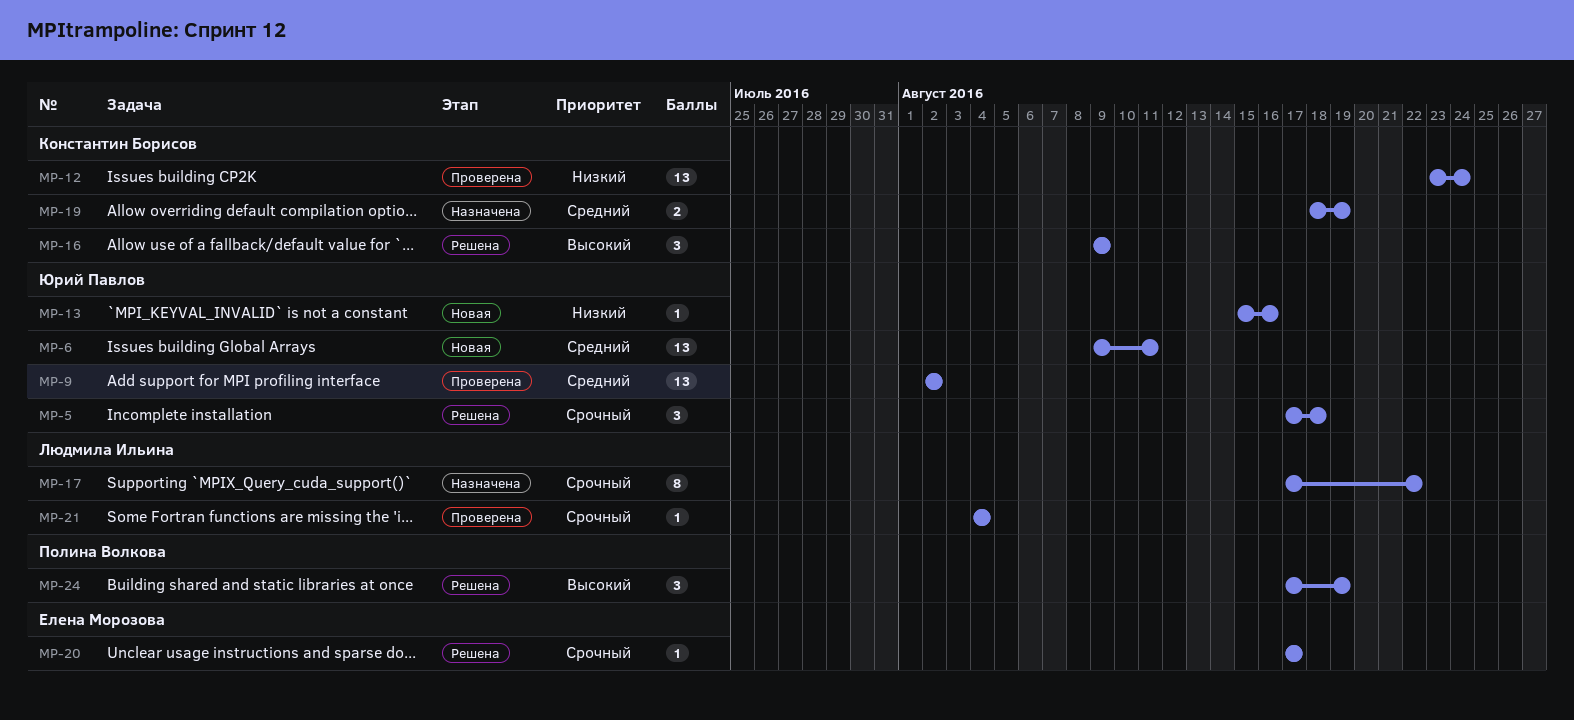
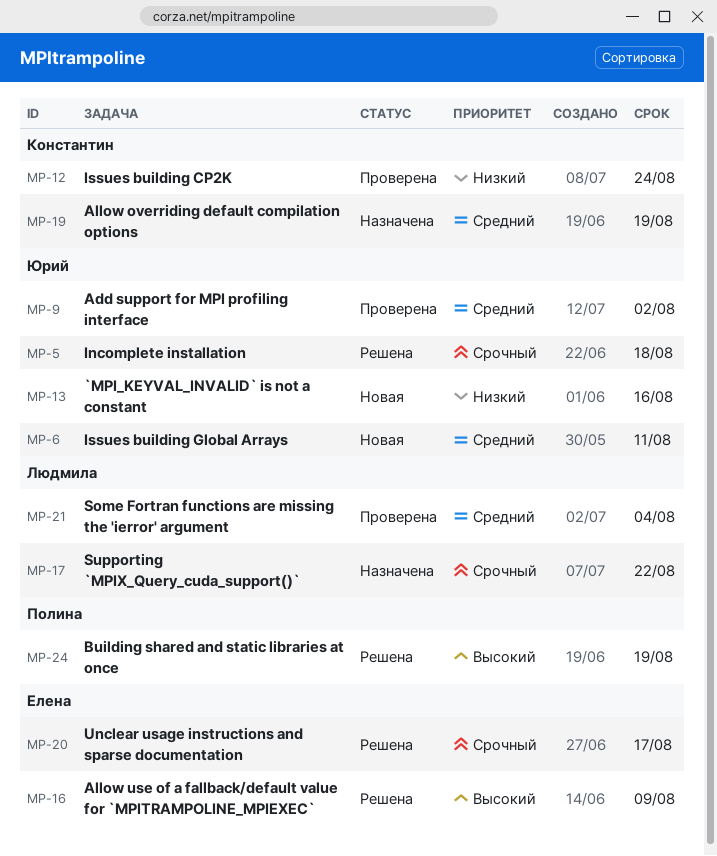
MP-16, owner: Константин Борисов -> Елена Морозова
MP-21, priority: Срочный -> Средний

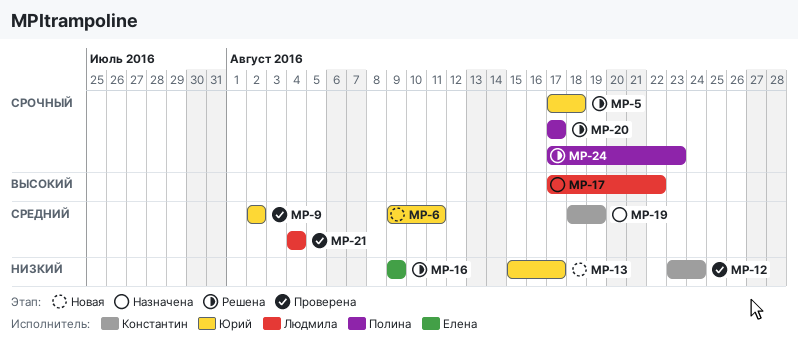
MP-13, due: Aug 16 -> Aug 17
MP-16, priority: Высокий -> Низкий
MP-17, priority: Срочный -> Высокий
MP-20, owner: Елена -> Полина
MP-24, priority: Высокий -> Срочный
MP-24, due: Aug 19 -> Aug 23

